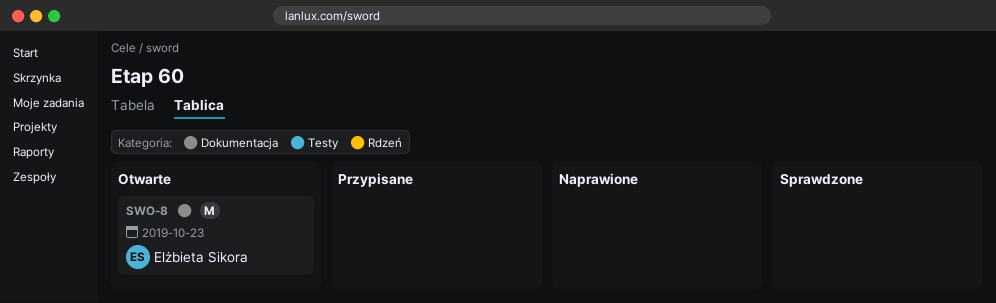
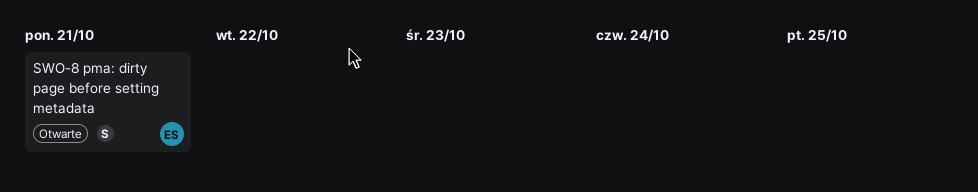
SWO-8, estimate: M -> S
SWO-8, due: Oct 23 -> Oct 21

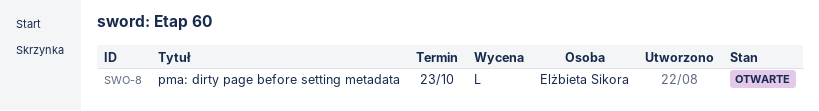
SWO-8, estimate: S -> L
SWO-8, due: Oct 21 -> Oct 23

